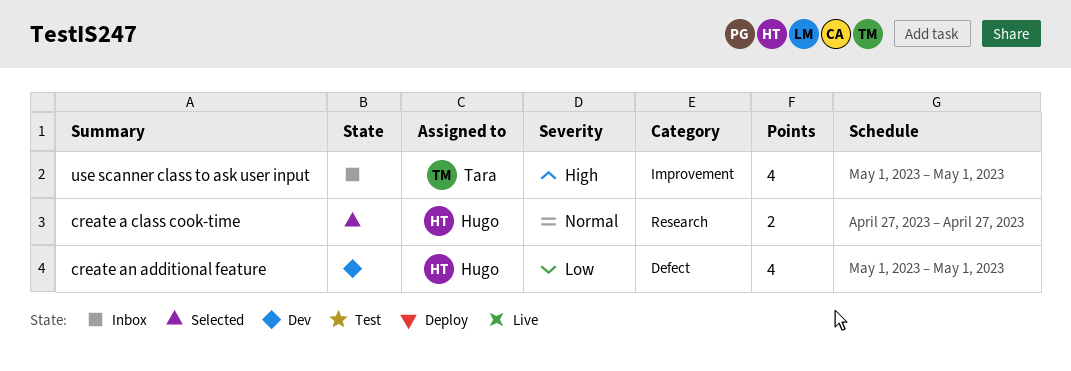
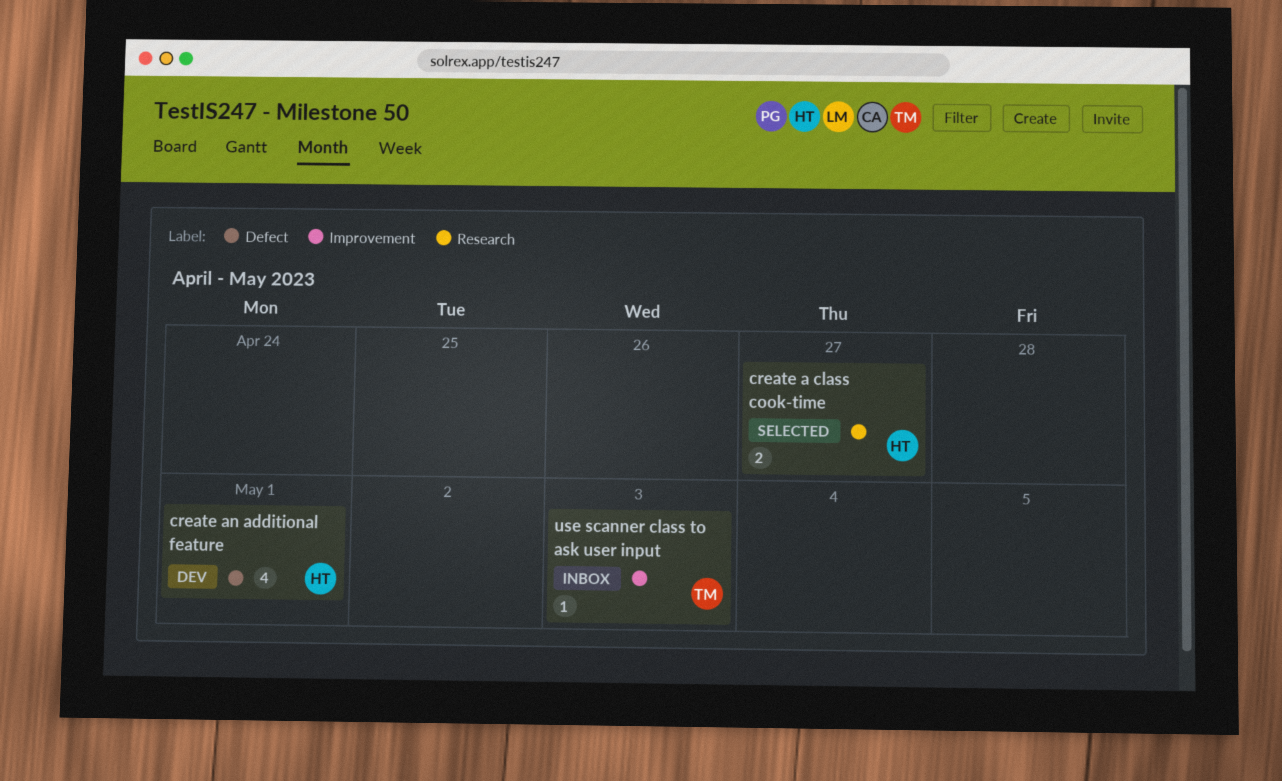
use scanner class to ask user input, estimate: 4 -> 1
use scanner class to ask user input, due: May 1 -> May 3

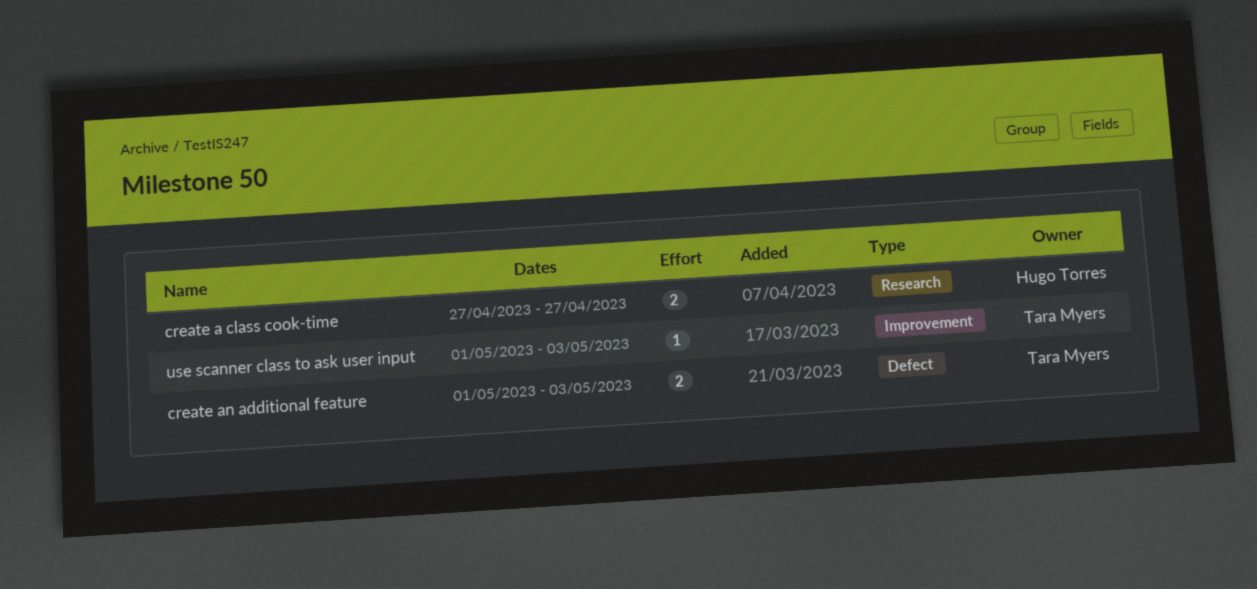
create an additional feature, owner: Hugo Torres -> Tara Myers
create an additional feature, estimate: 4 -> 2
create an additional feature, due: May 1 -> May 3

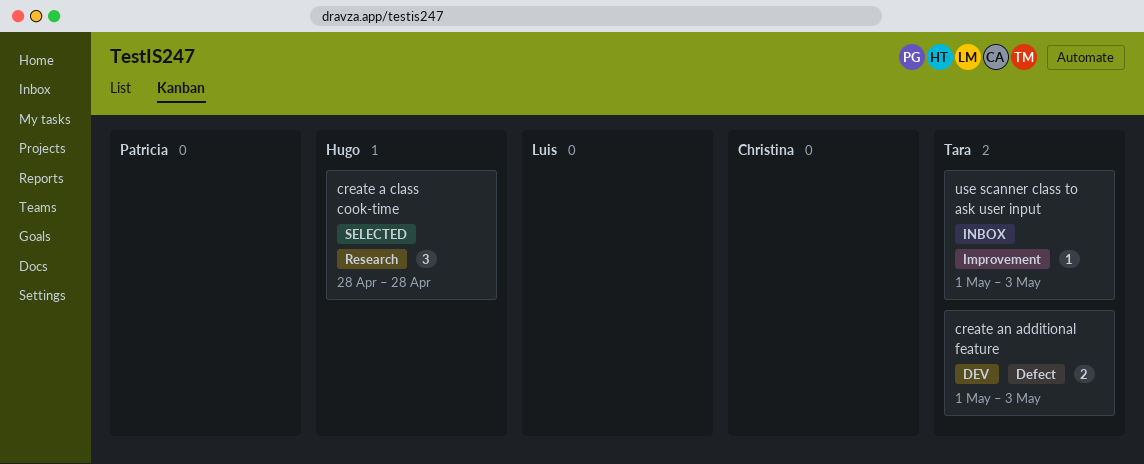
create a class cook-time, estimate: 2 -> 3
create a class cook-time, start: Apr 27 -> Apr 28
create a class cook-time, due: Apr 27 -> Apr 28

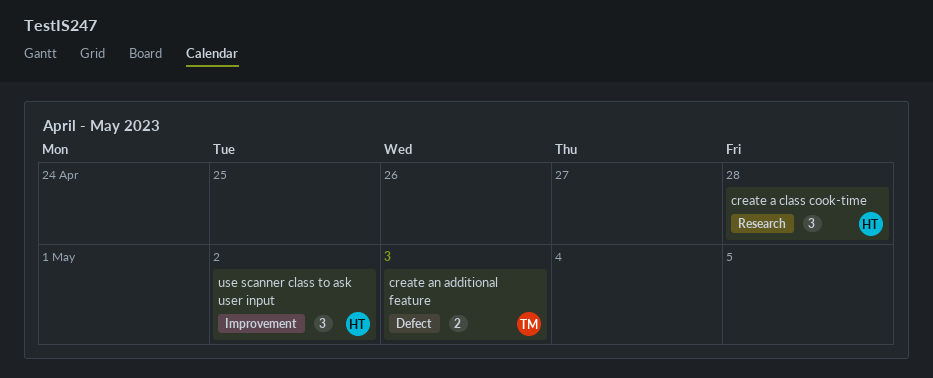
use scanner class to ask user input, owner: Tara -> Hugo
use scanner class to ask user input, estimate: 1 -> 3
use scanner class to ask user input, due: May 3 -> May 2

